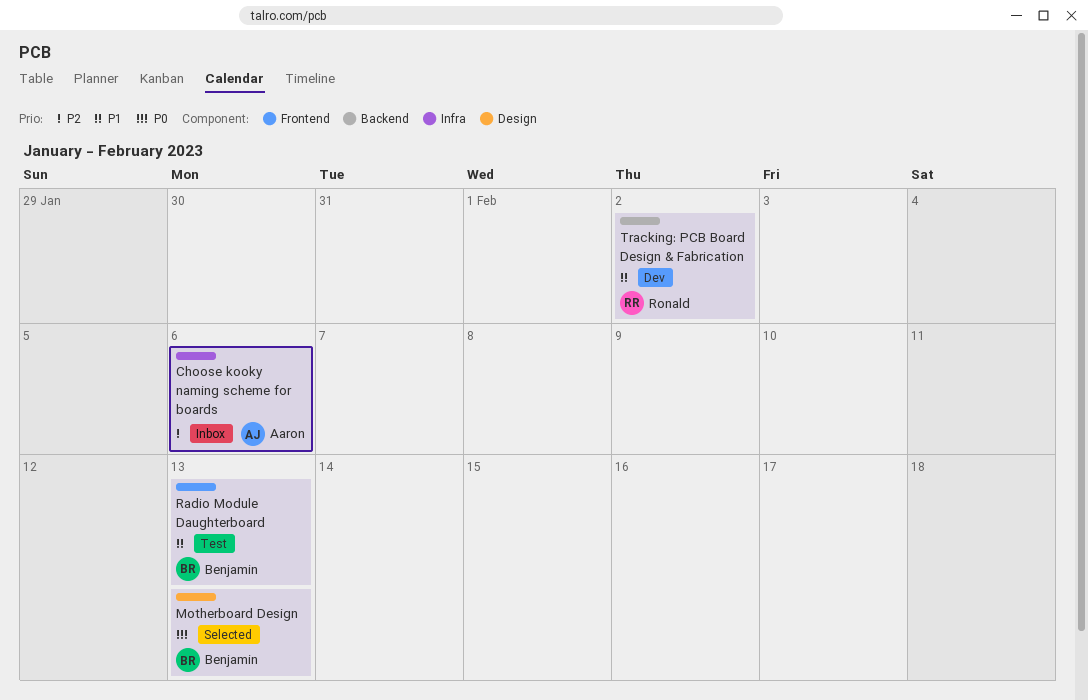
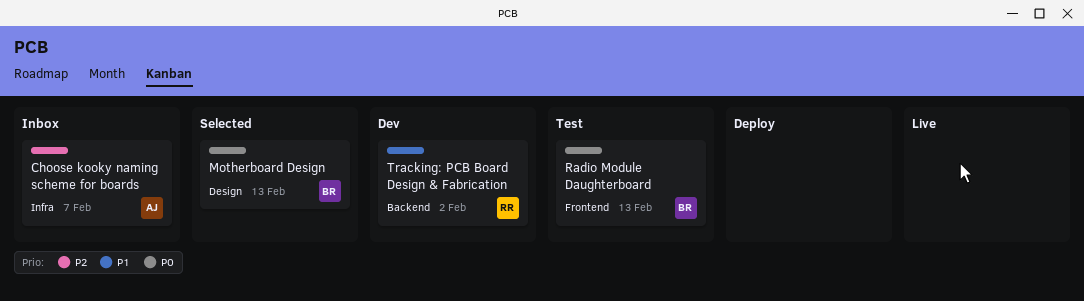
Choose kooky naming scheme for boards, due: Feb 6 -> Feb 7
Radio Module Daughterboard, priority: P1 -> P0

